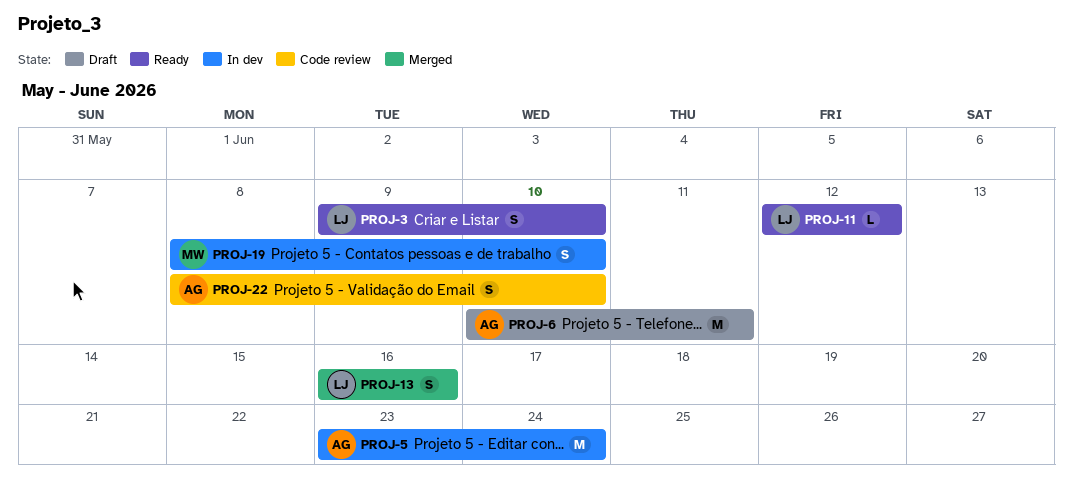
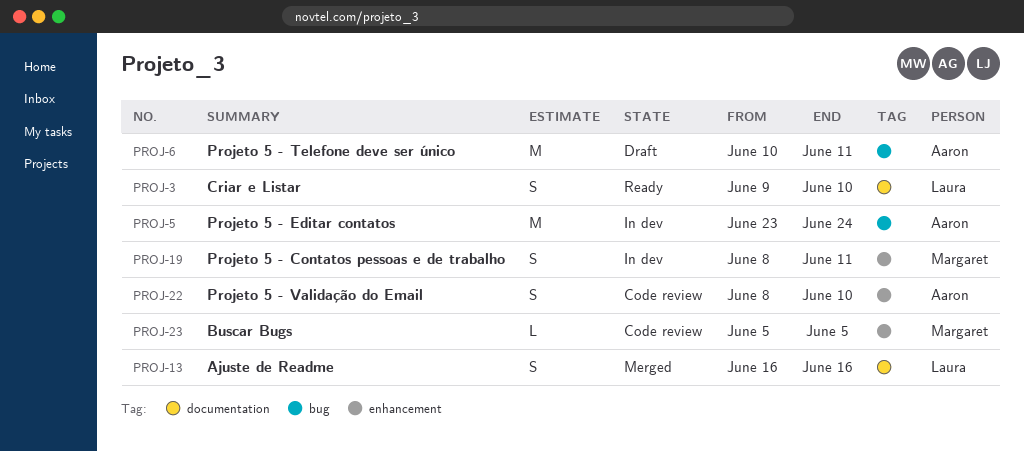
PROJ-11: present -> none
PROJ-19, due: Jun 10 -> Jun 11
PROJ-23: none -> present

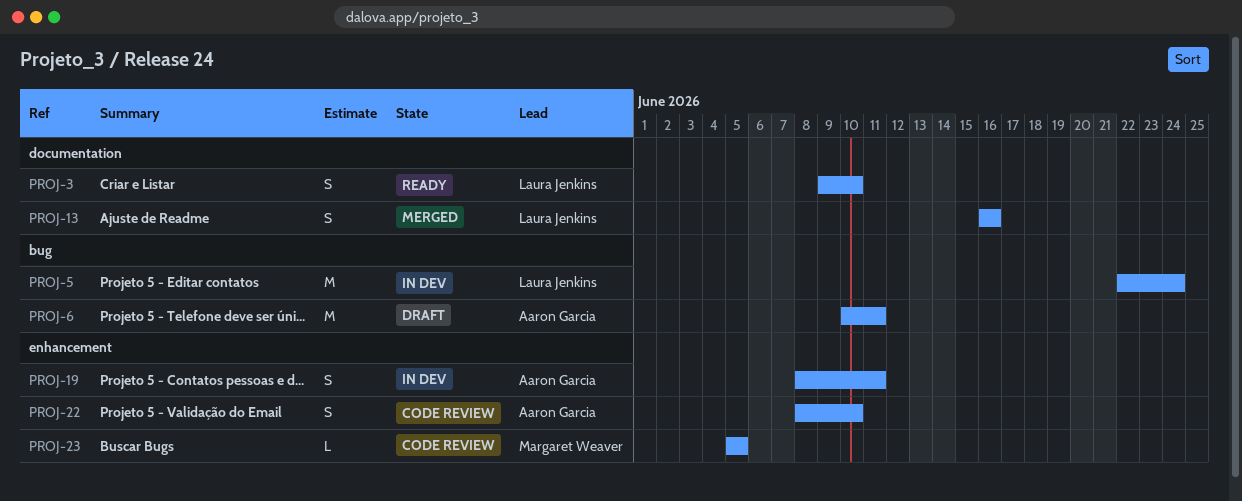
PROJ-5, owner: Aaron Garcia -> Laura Jenkins
PROJ-5, start: Jun 23 -> Jun 22
PROJ-19, owner: Margaret Weaver -> Aaron Garcia

